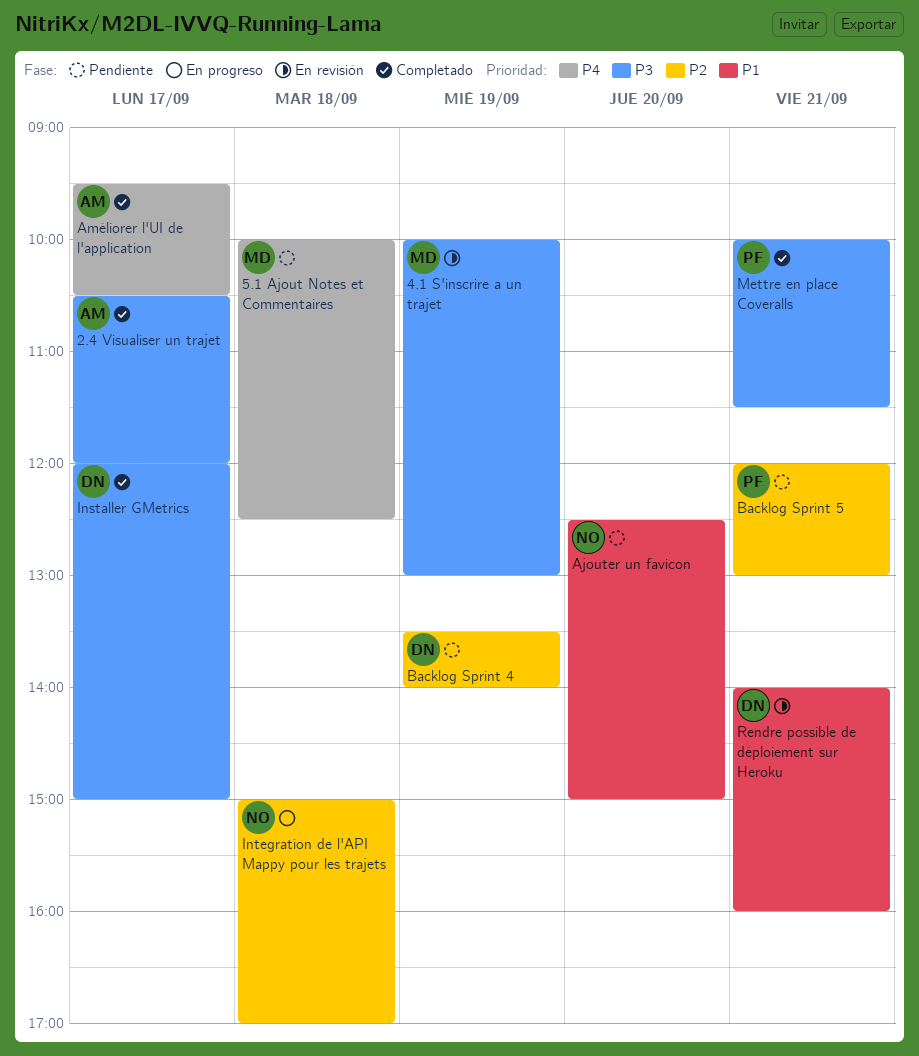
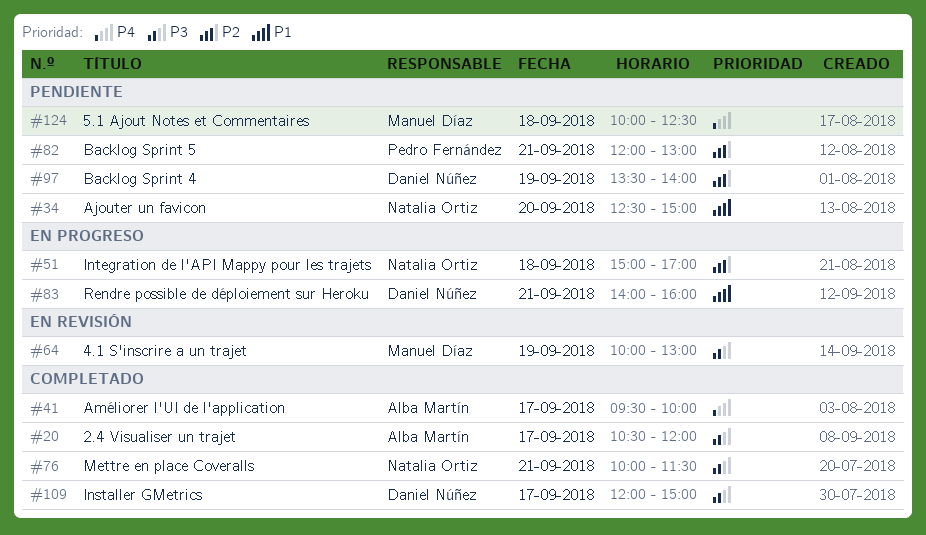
Améliorer l'UI de l'application, ends: 10:30 -> 10:00
Mettre en place Coveralls, owner: Pedro Fernández -> Natalia Ortiz
Rendre possible de déploiement sur Heroku, status: En revisión -> En progreso

